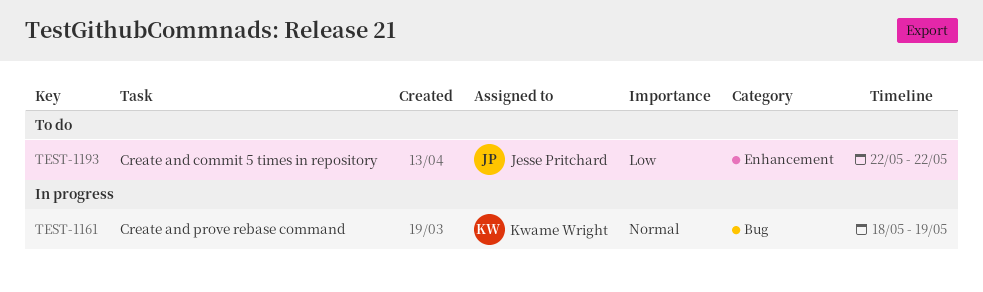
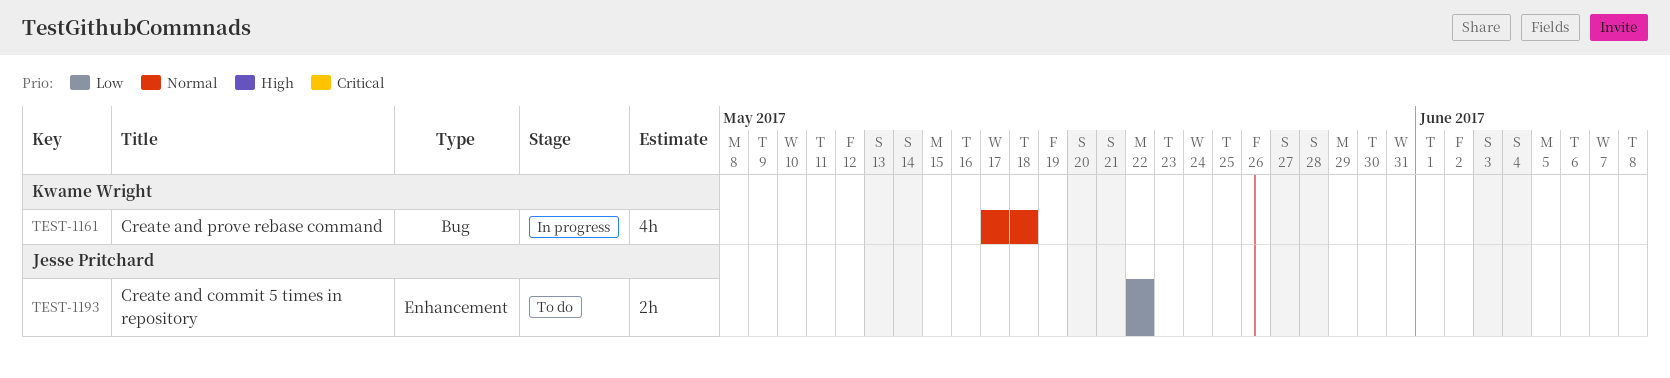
TEST-1161, start: May 18 -> May 17
TEST-1161, due: May 19 -> May 18

